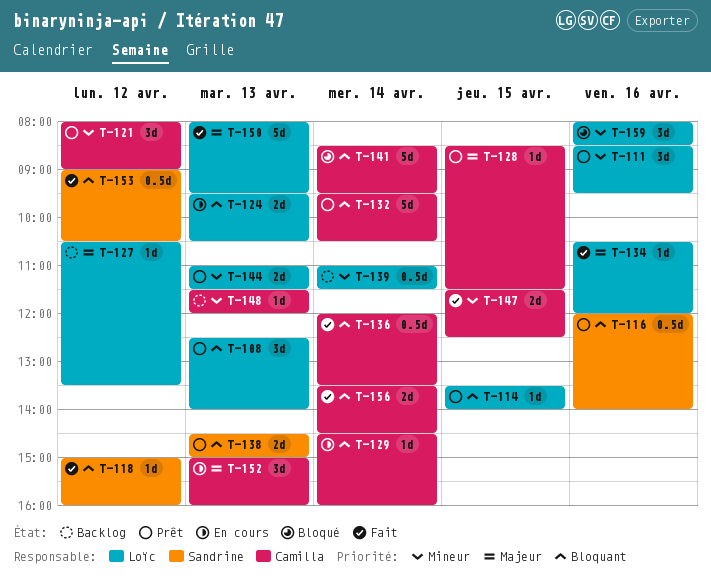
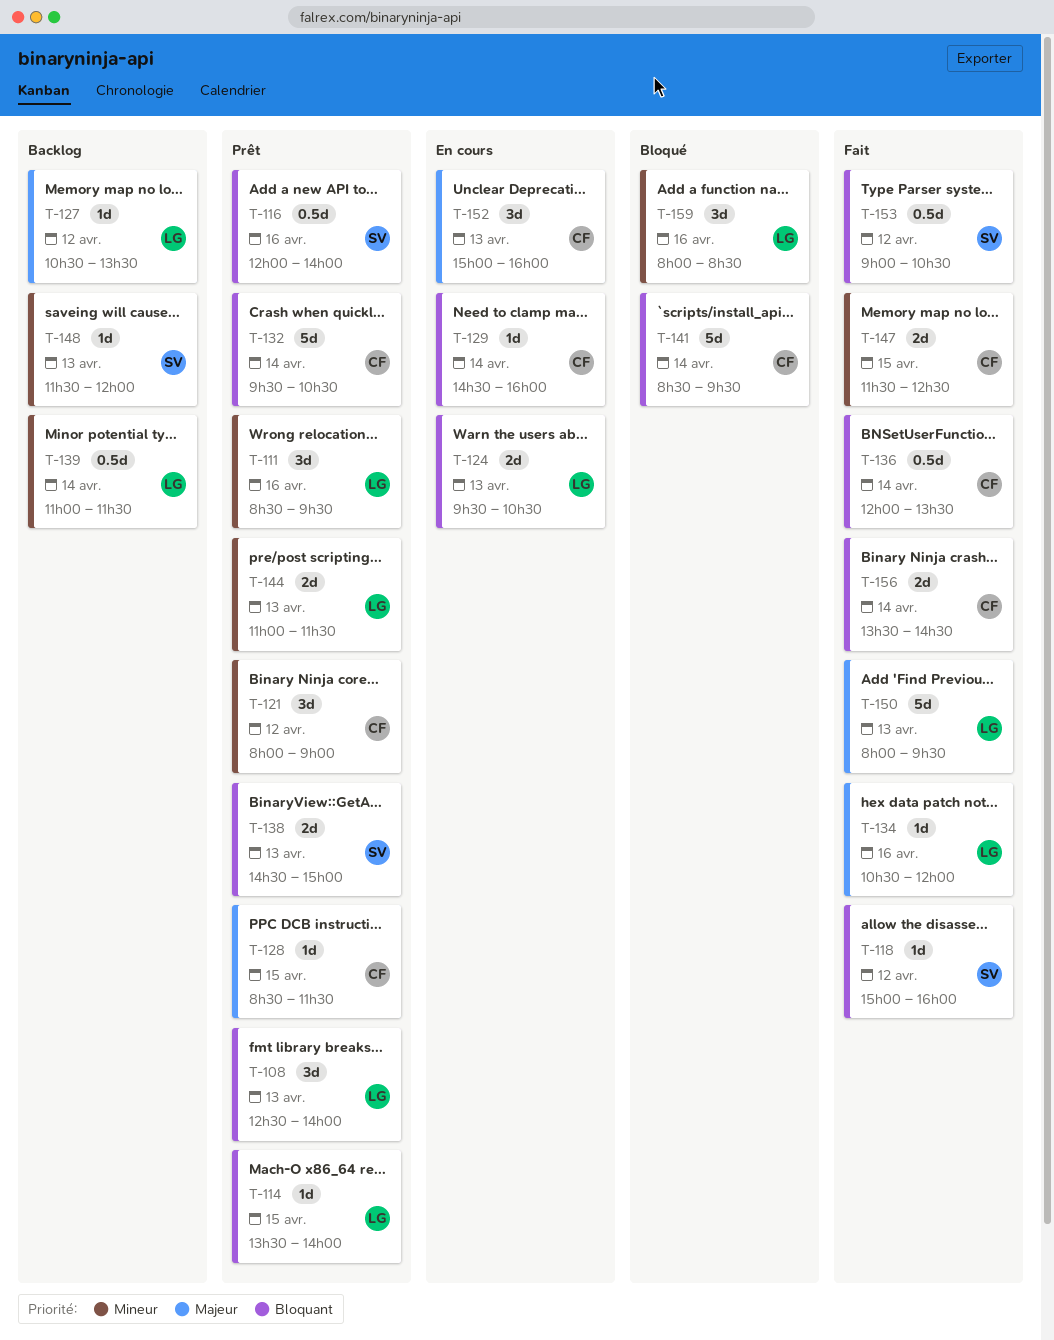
T-148, owner: Camilla -> Sandrine

